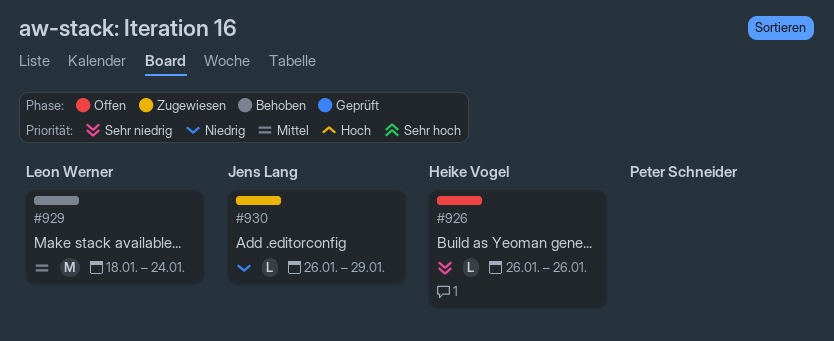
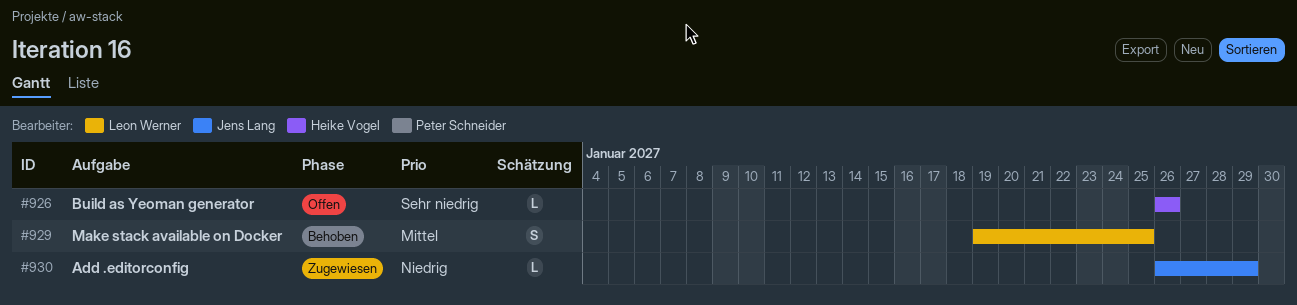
#929, estimate: M -> S
#929, start: Jan 18 -> Jan 19
#929, due: Jan 24 -> Jan 25

